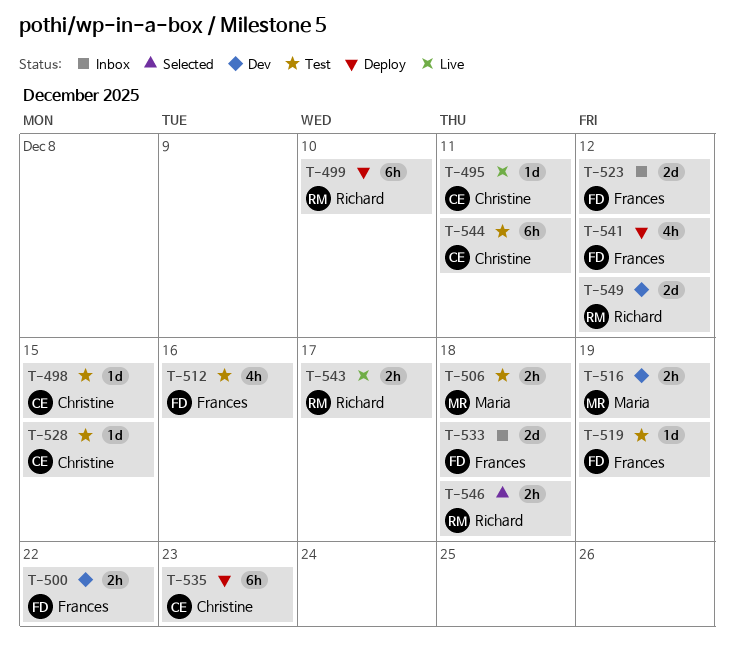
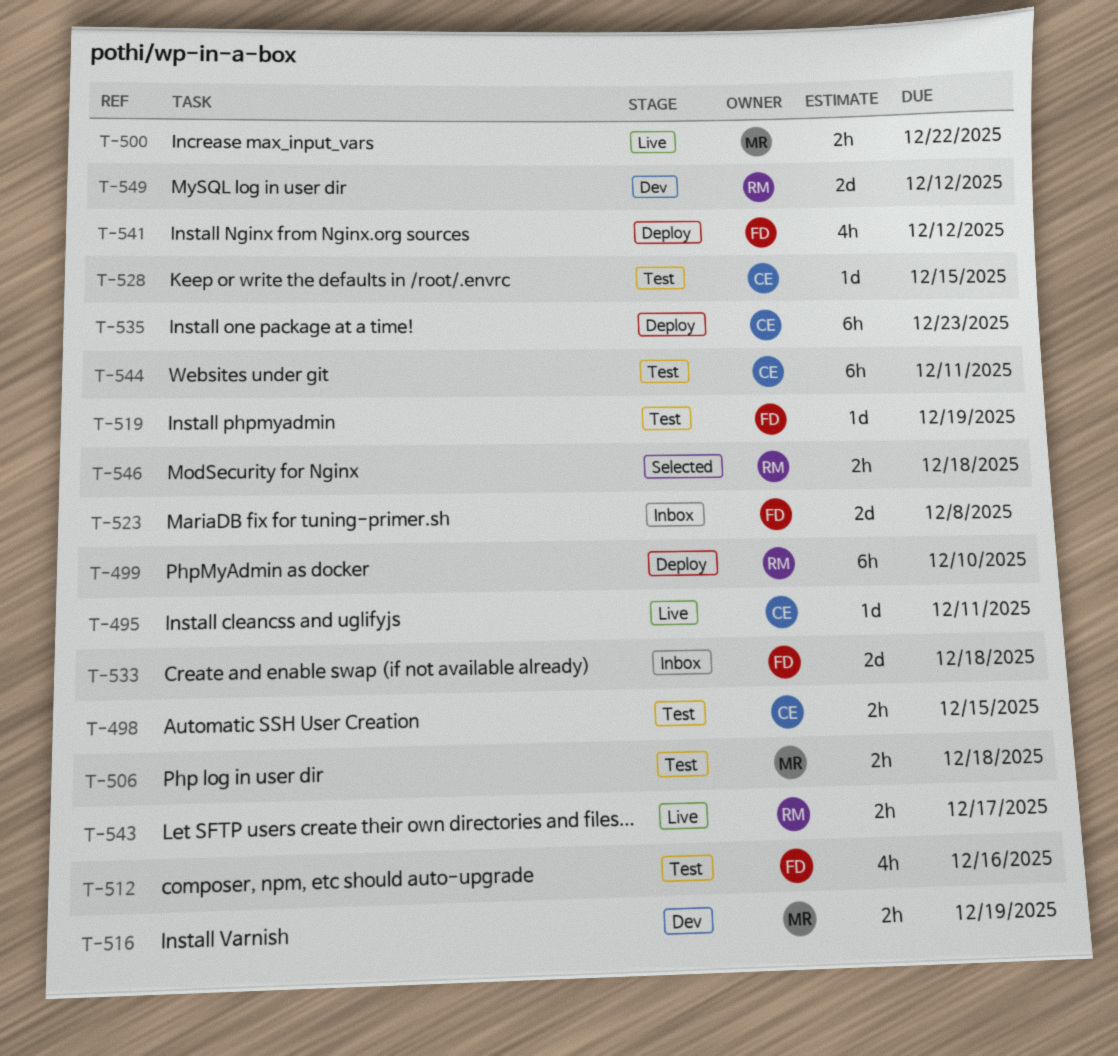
T-498, estimate: 1d -> 2h
T-500, status: Dev -> Live
T-500, owner: Frances -> Maria
T-523, due: Dec 12 -> Dec 8

